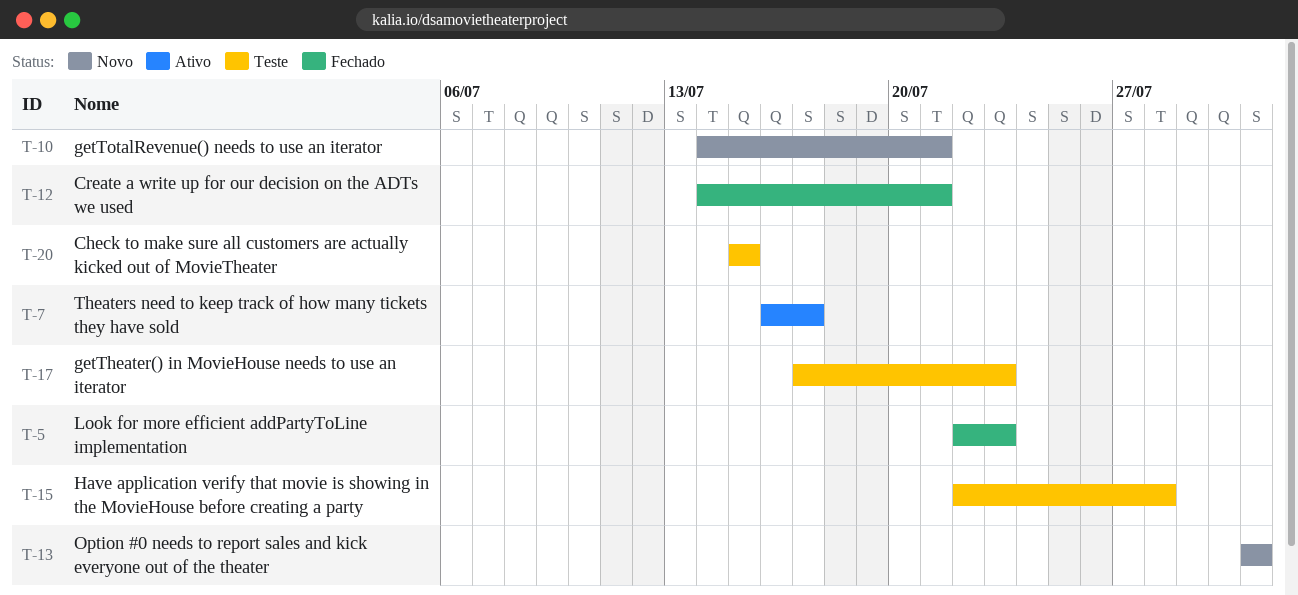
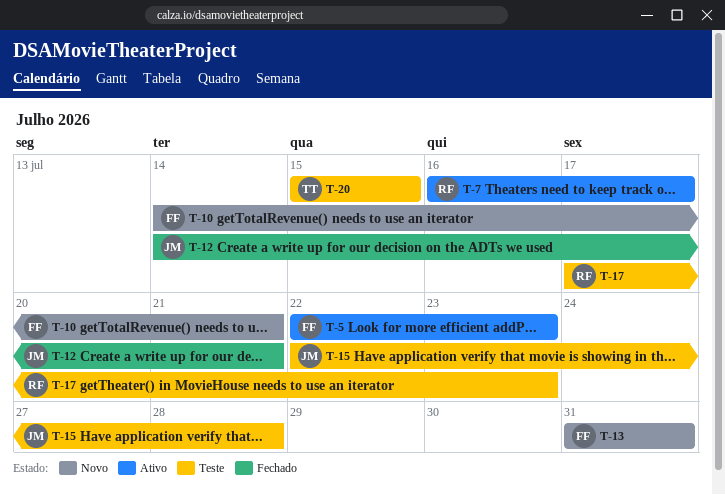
T-5, status: Fechado -> Ativo

